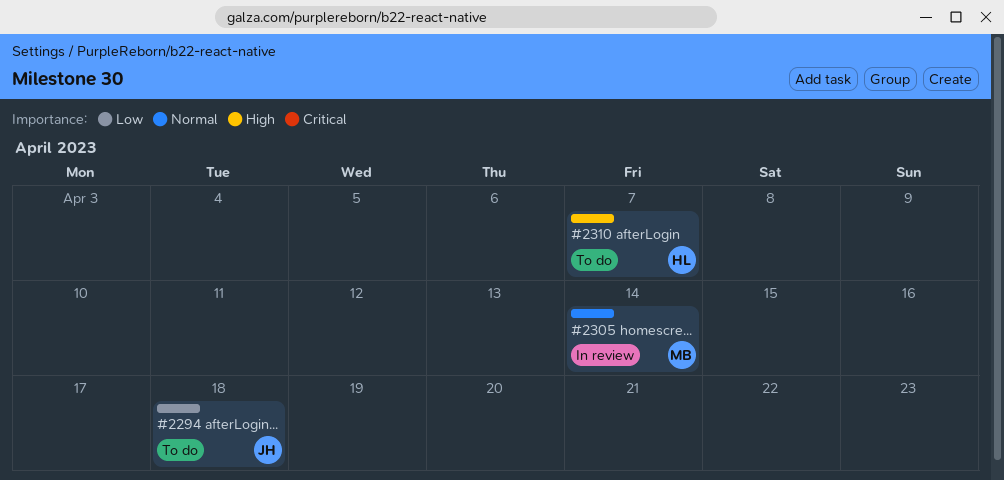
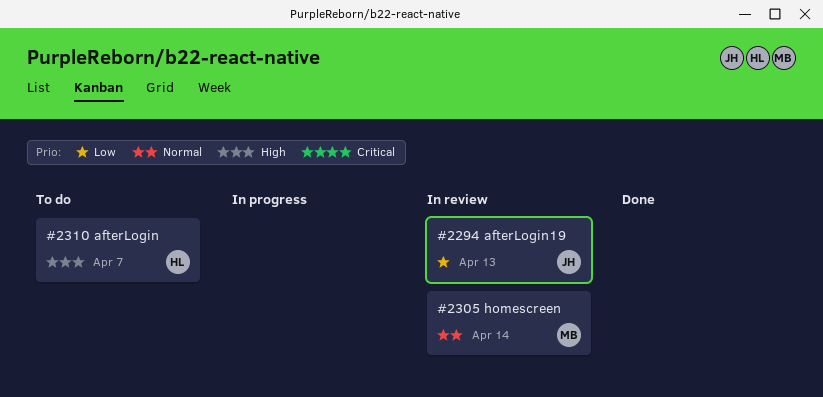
#2294, status: To do -> In review
#2294, due: Apr 18 -> Apr 13

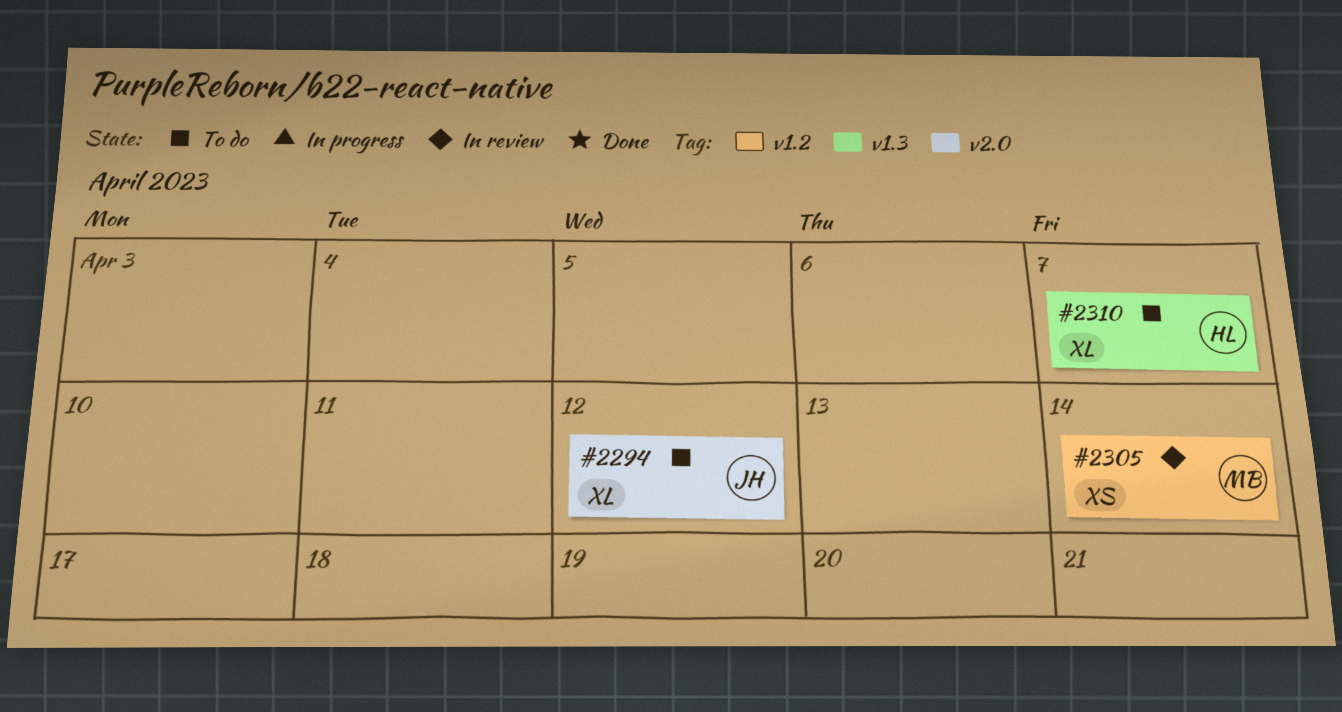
#2294, status: In review -> To do
#2294, due: Apr 13 -> Apr 12

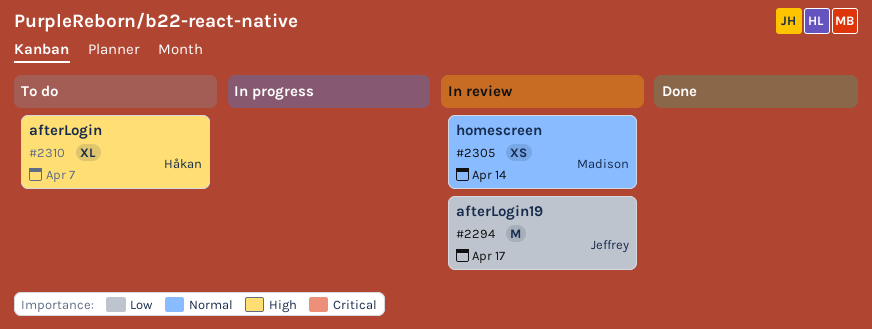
#2294, status: To do -> In review
#2294, estimate: XL -> M
#2294, due: Apr 12 -> Apr 17

